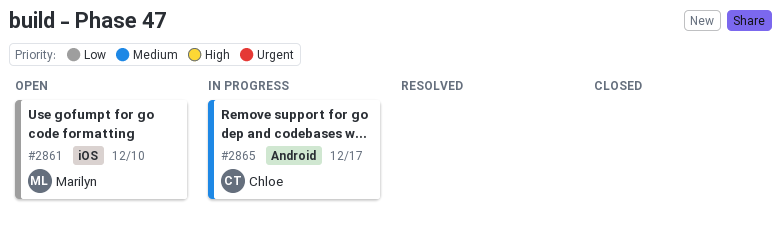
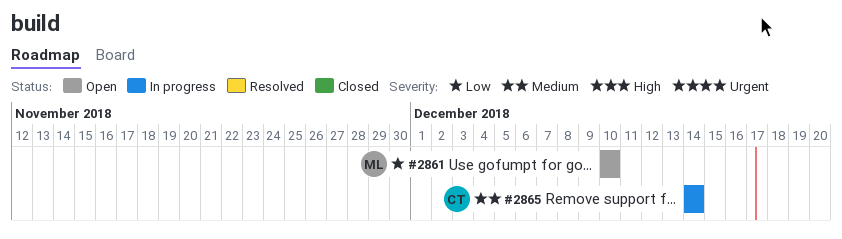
#2865, due: Dec 17 -> Dec 14

